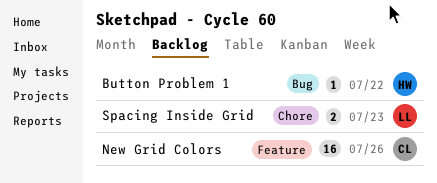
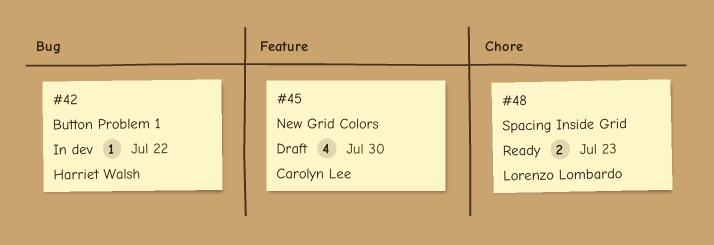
New Grid Colors, estimate: 16 -> 4
New Grid Colors, due: Jul 26 -> Jul 30

